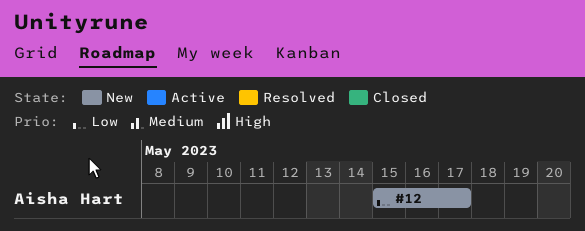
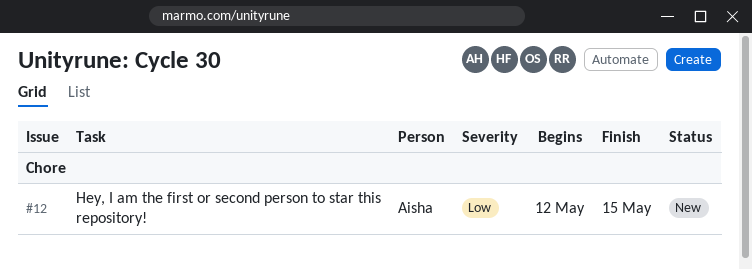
#12, start: May 15 -> May 12
#12, due: May 17 -> May 15

